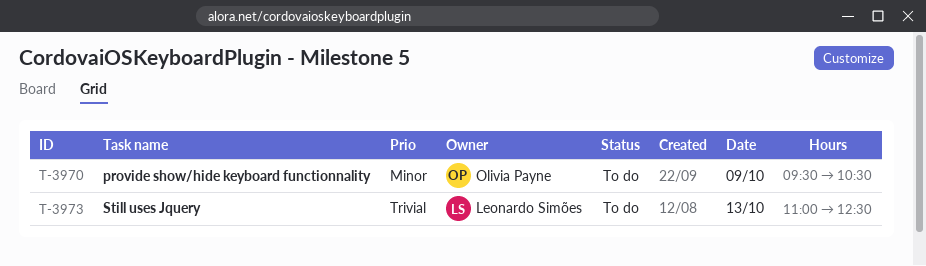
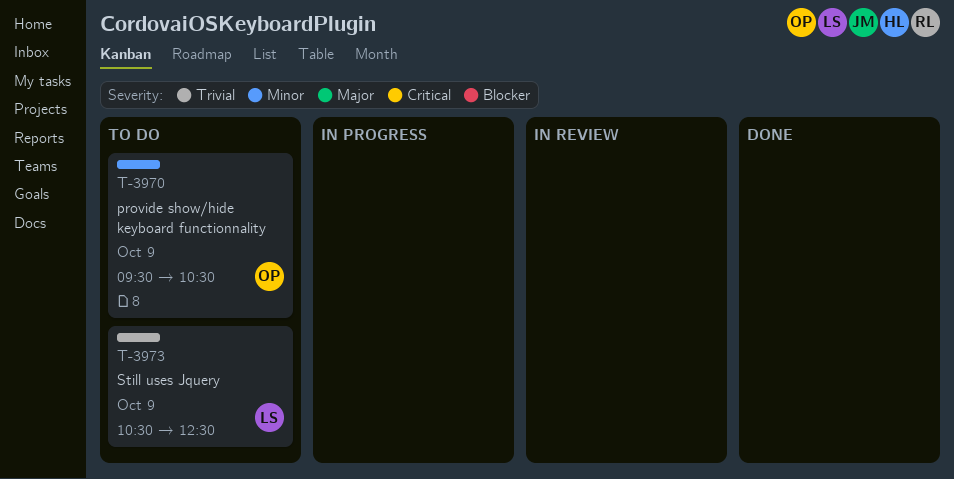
T-3973, day: Oct 13 -> Oct 9
T-3973, begins: 11:00 -> 10:30

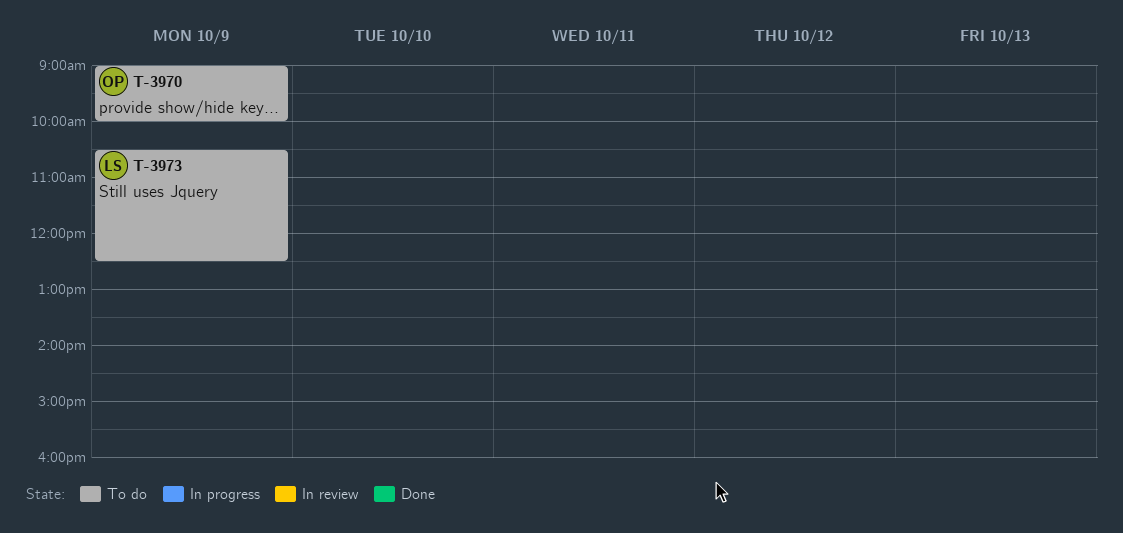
T-3970, begins: 09:30 -> 09:00
T-3970, ends: 10:30 -> 10:00

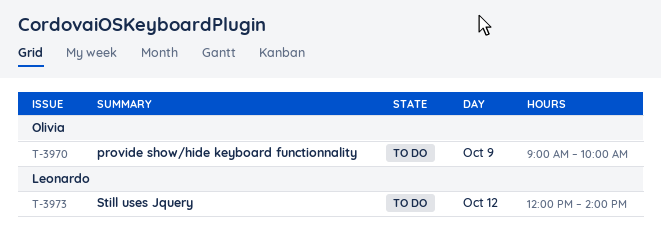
T-3973, day: Oct 9 -> Oct 12
T-3973, begins: 10:30 -> 12:00
T-3973, ends: 12:30 -> 14:00

